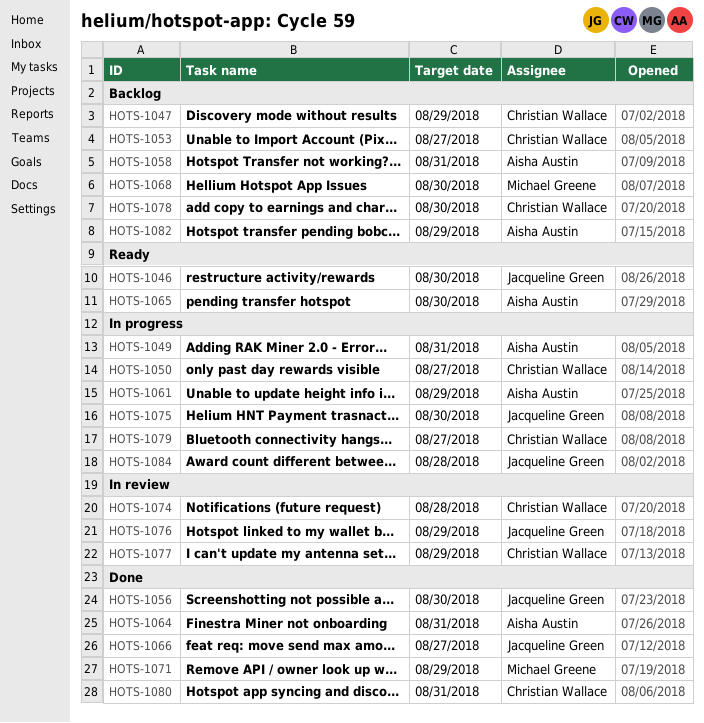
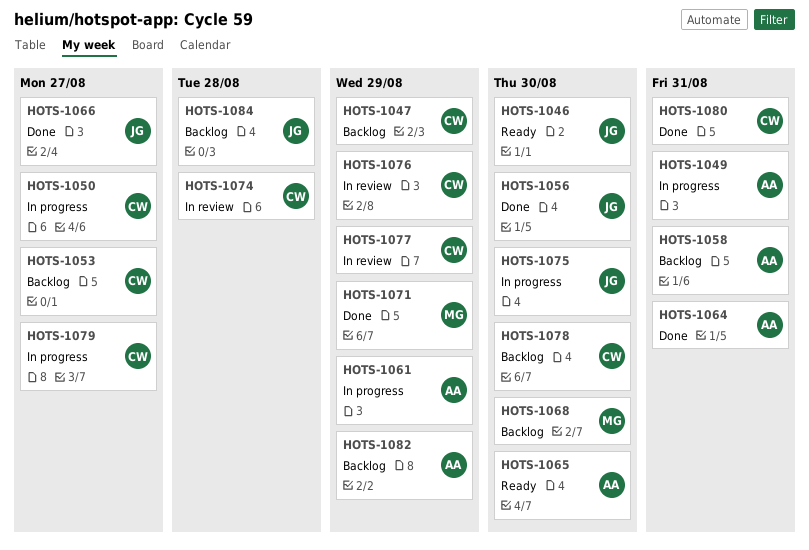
HOTS-1076, owner: Jacqueline Green -> Christian Wallace
HOTS-1084, status: In progress -> Backlog

